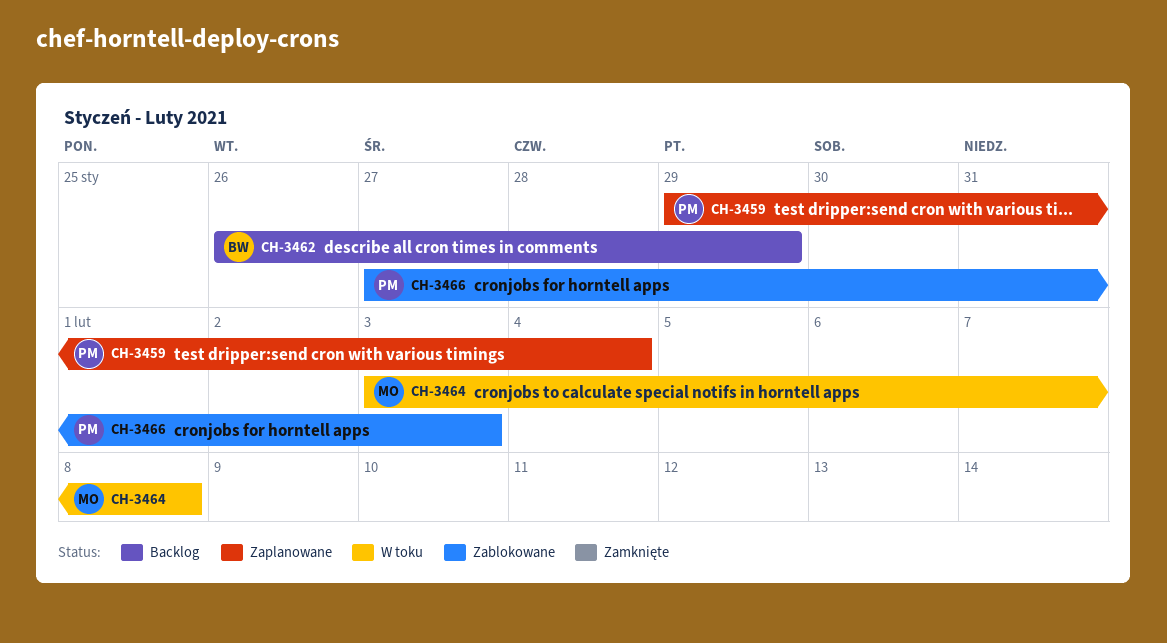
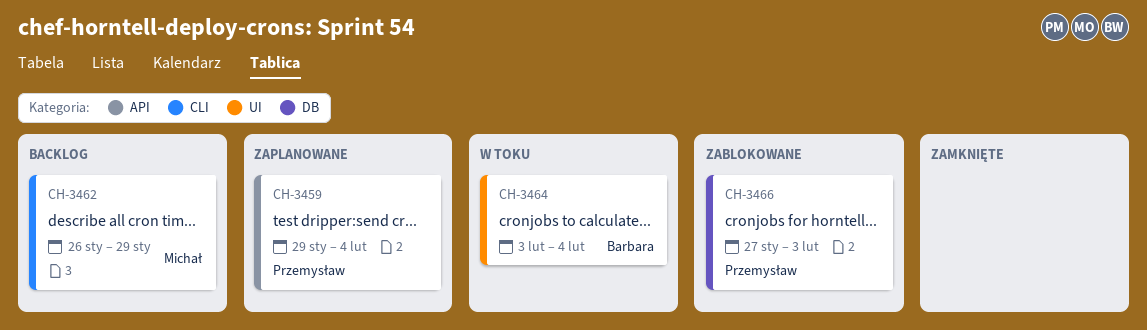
CH-3462, owner: Barbara -> Michał
CH-3464, owner: Michał -> Barbara
CH-3464, due: Feb 8 -> Feb 4

